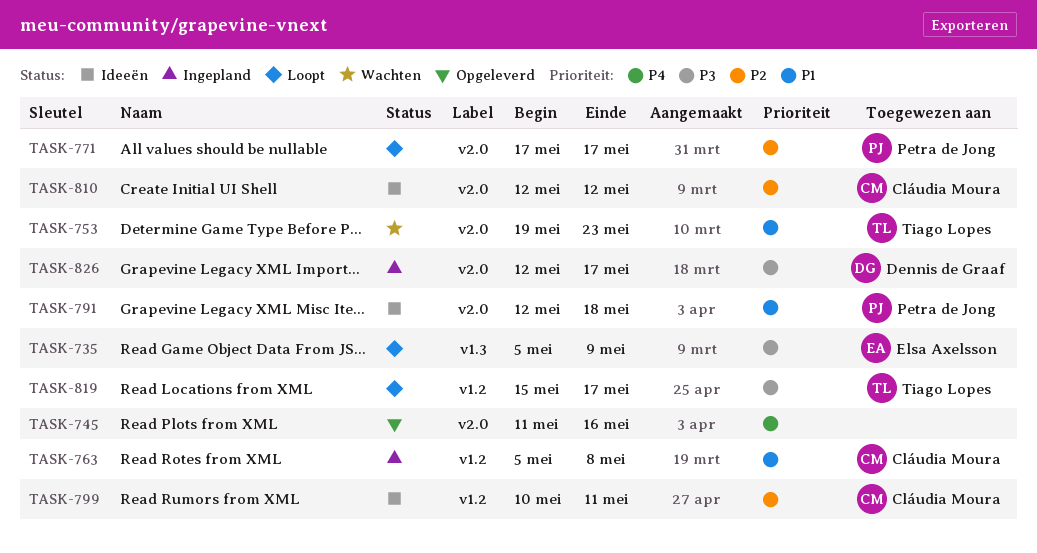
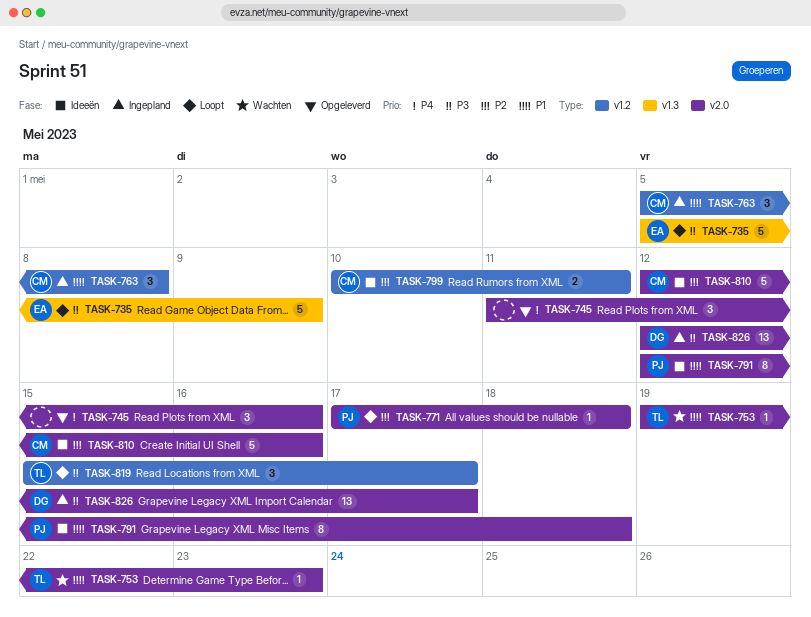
TASK-771, due: May 17 -> May 18
TASK-810, due: May 12 -> May 16

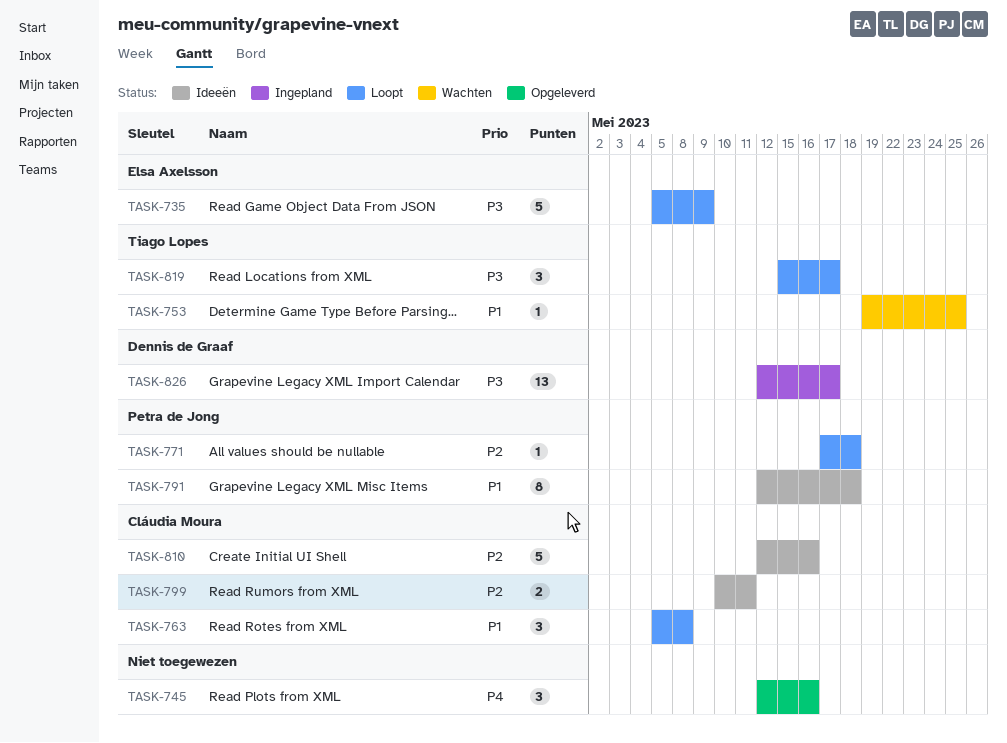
TASK-745, start: May 11 -> May 12
TASK-753, due: May 23 -> May 25
TASK-763, status: Ingepland -> Loopt

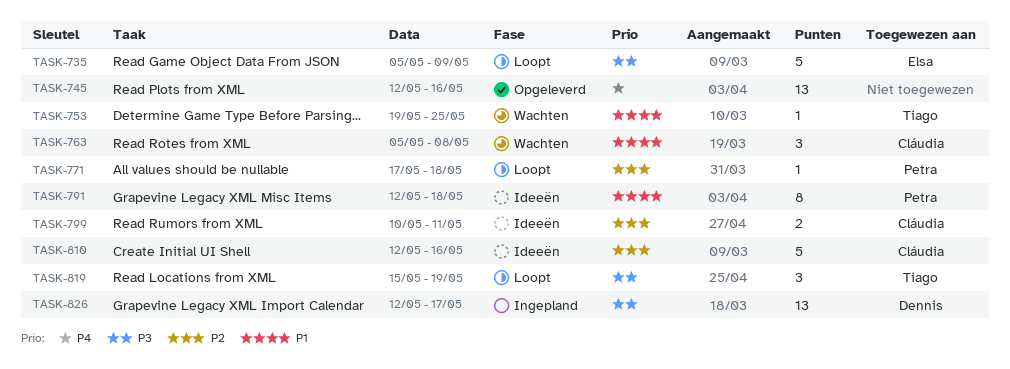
TASK-745, estimate: 3 -> 13
TASK-763, status: Loopt -> Wachten
TASK-819, due: May 17 -> May 19

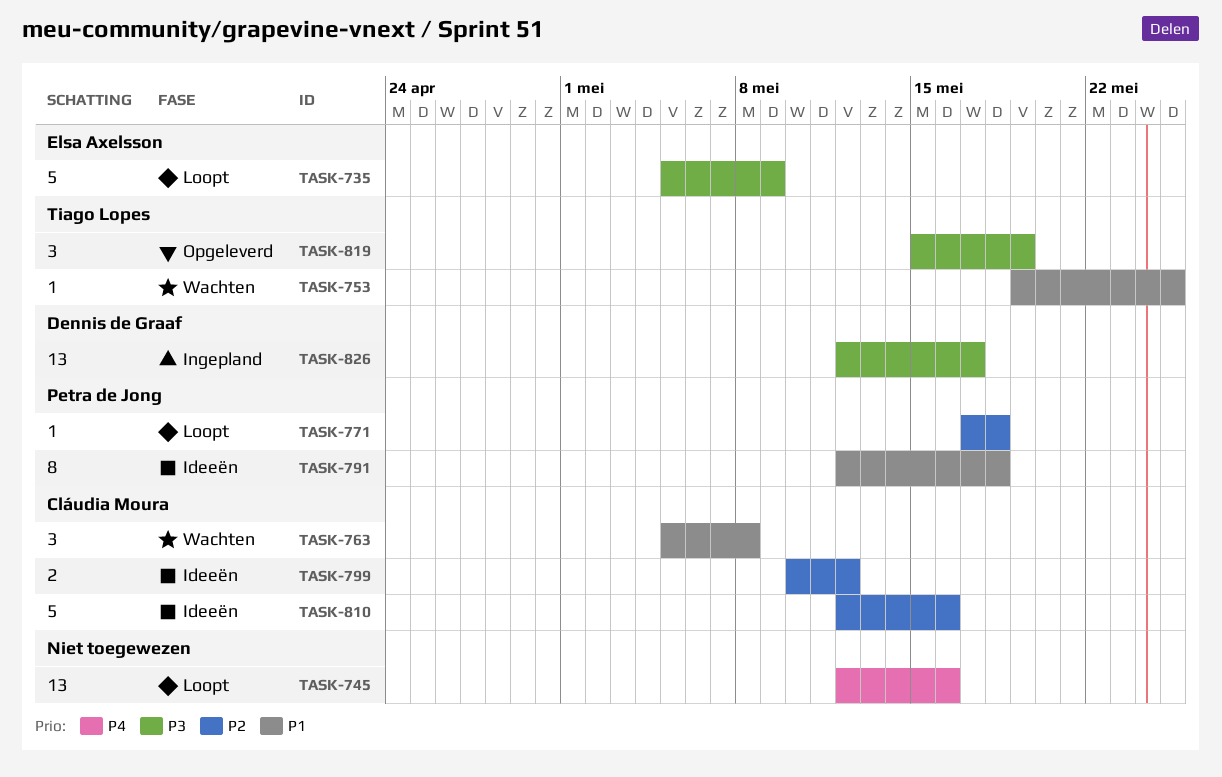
TASK-745, status: Opgeleverd -> Loopt
TASK-799, due: May 11 -> May 12
TASK-819, status: Loopt -> Opgeleverd

